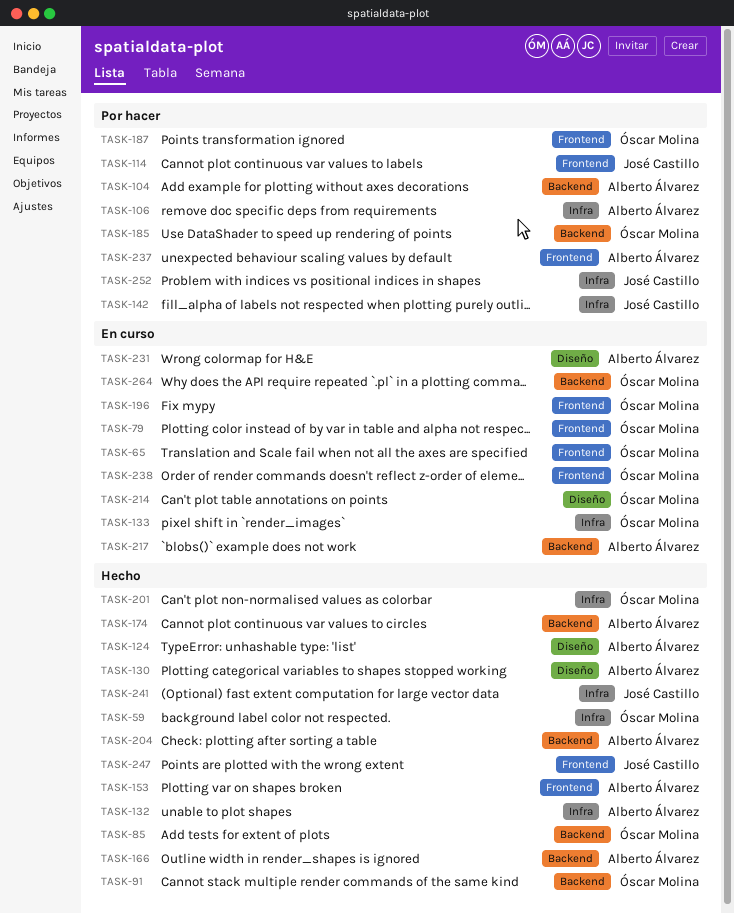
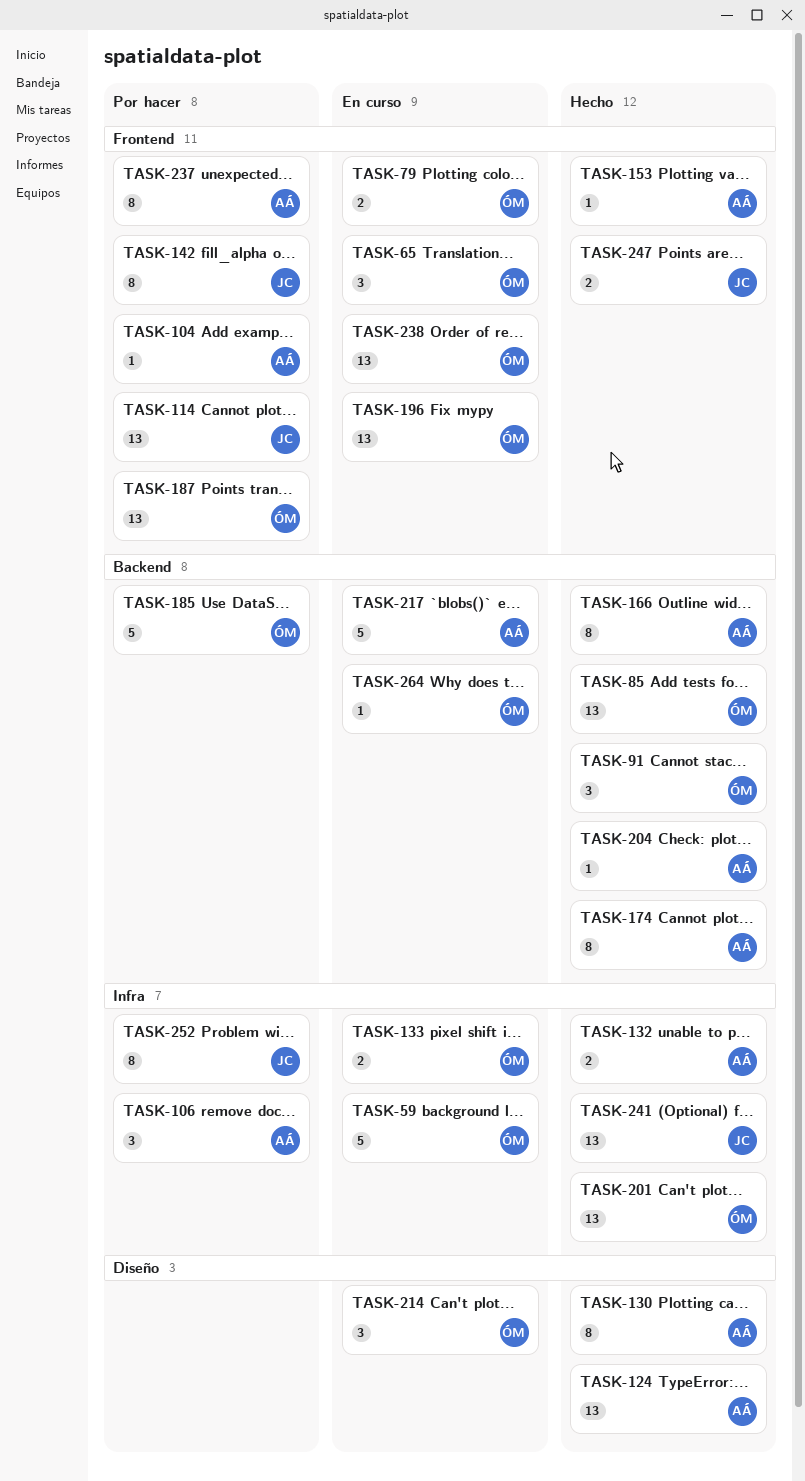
TASK-59, status: Hecho -> En curso
TASK-104, label: Backend -> Frontend
TASK-142, label: Infra -> Frontend
TASK-231: present -> none

